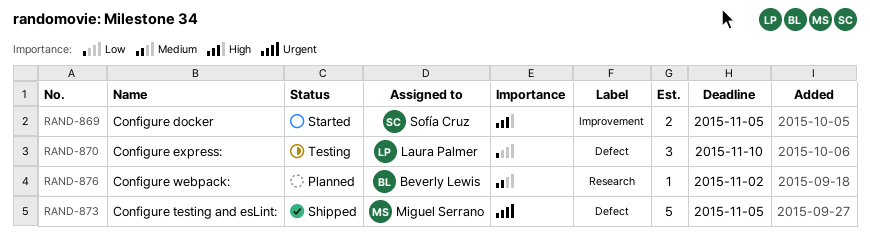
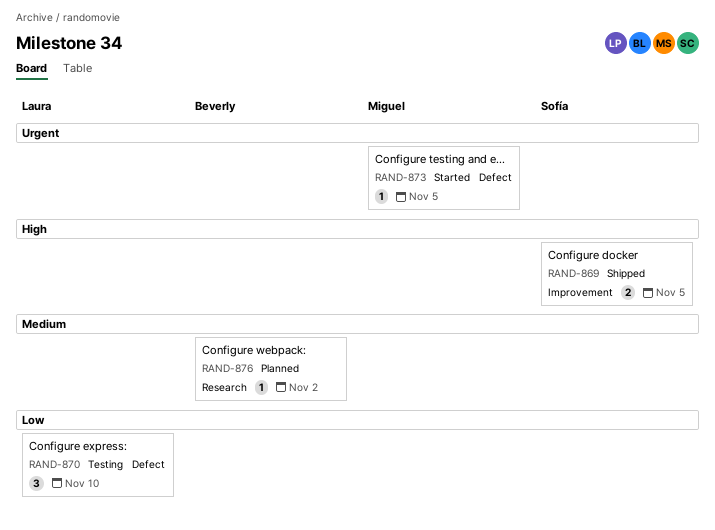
RAND-869, status: Started -> Shipped
RAND-873, status: Shipped -> Started
RAND-873, estimate: 5 -> 1

